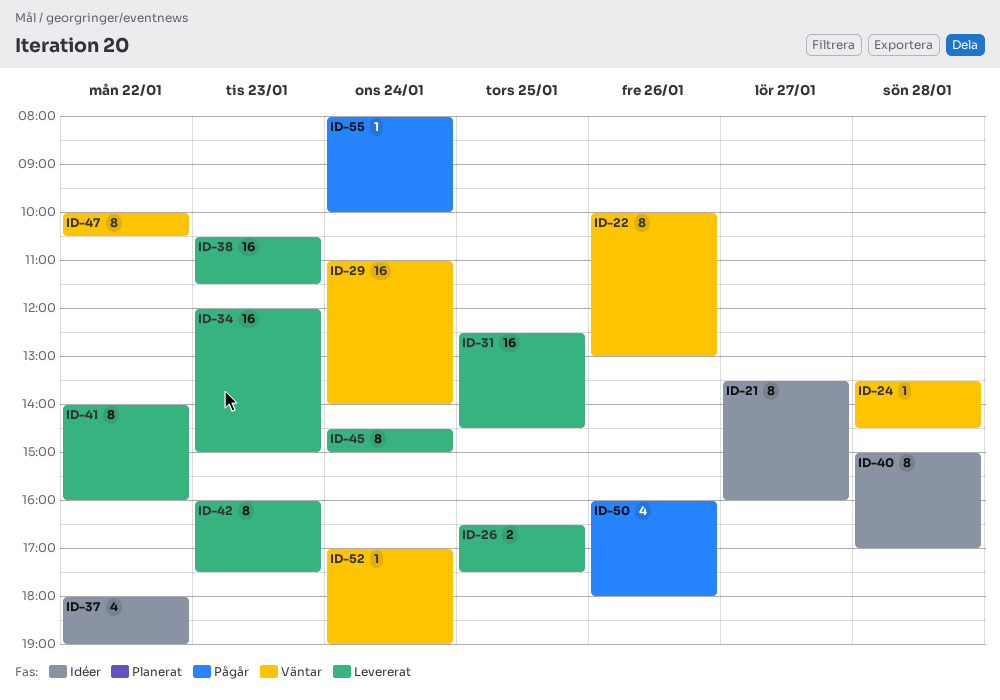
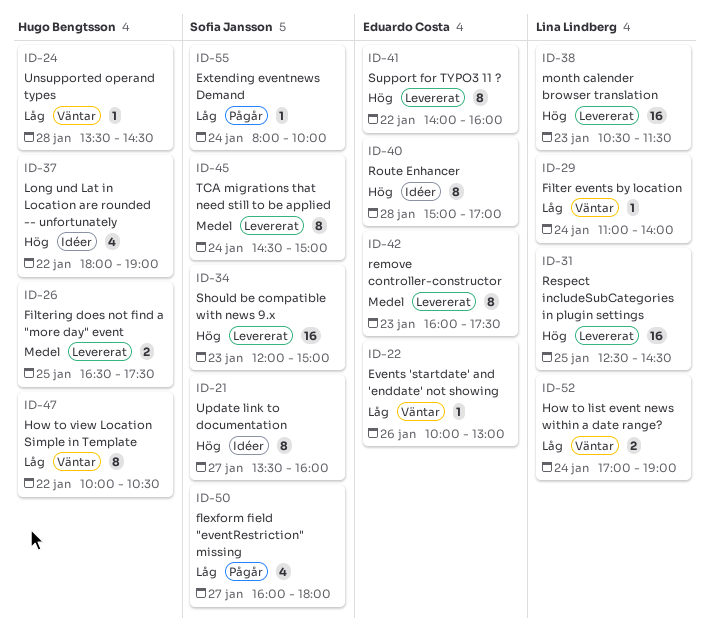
ID-22, estimate: 8 -> 1
ID-29, estimate: 16 -> 1
ID-50, day: Jan 26 -> Jan 27
ID-52, estimate: 1 -> 2

